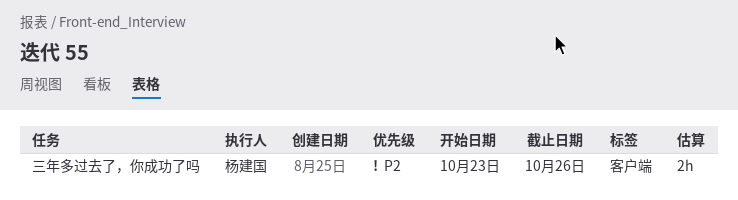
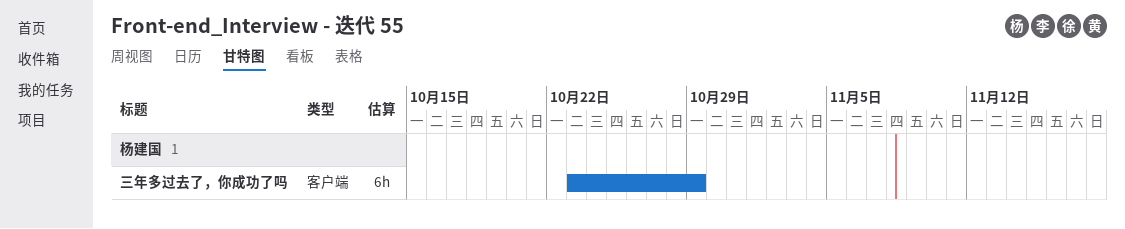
三年多过去了，你成功了吗, estimate: 2h -> 6h
三年多过去了，你成功了吗, due: Oct 26 -> Oct 29

